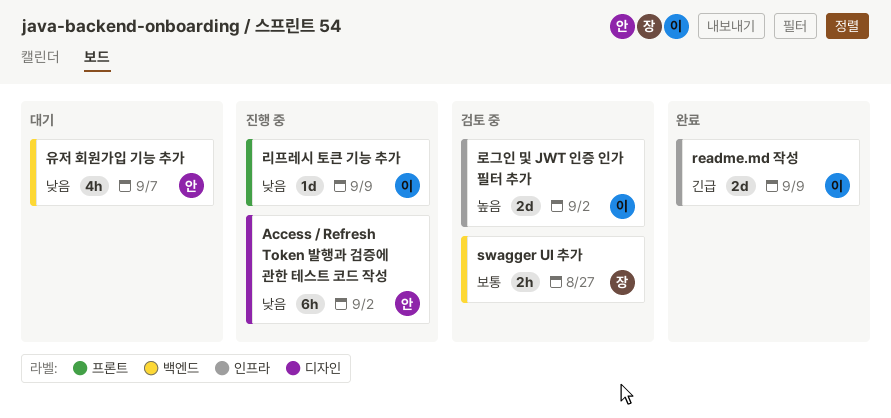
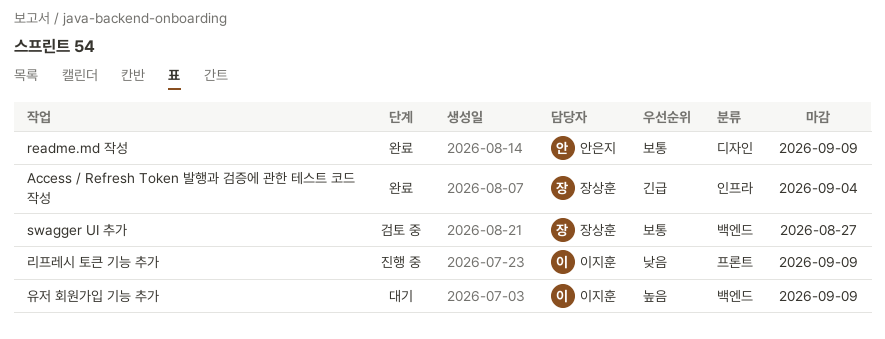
Access / Refresh Token 발행과 검증에 관한 테스트 코드 작성, status: 진행 중 -> 완료
Access / Refresh Token 발행과 검증에 관한 테스트 코드 작성, owner: 안은지 -> 장상훈
Access / Refresh Token 발행과 검증에 관한 테스트 코드 작성, priority: 낮음 -> 긴급
Access / Refresh Token 발행과 검증에 관한 테스트 코드 작성, label: 디자인 -> 인프라
Access / Refresh Token 발행과 검증에 관한 테스트 코드 작성, due: Sep 2 -> Sep 4
readme.md 작성, owner: 이지훈 -> 안은지
readme.md 작성, priority: 긴급 -> 보통
readme.md 작성, label: 인프라 -> 디자인
로그인 및 JWT 인증 인가 필터 추가: present -> none
유저 회원가입 기능 추가, owner: 안은지 -> 이지훈
유저 회원가입 기능 추가, priority: 낮음 -> 높음
유저 회원가입 기능 추가, due: Sep 7 -> Sep 9

